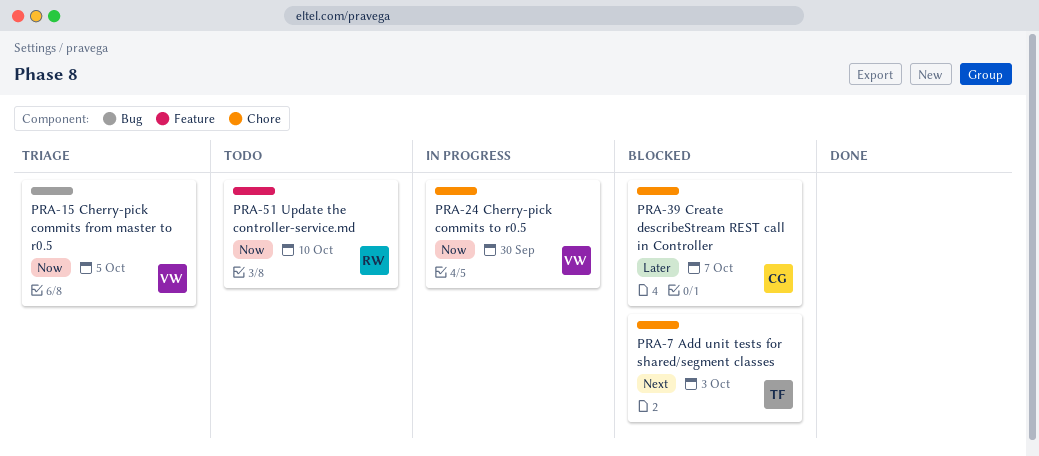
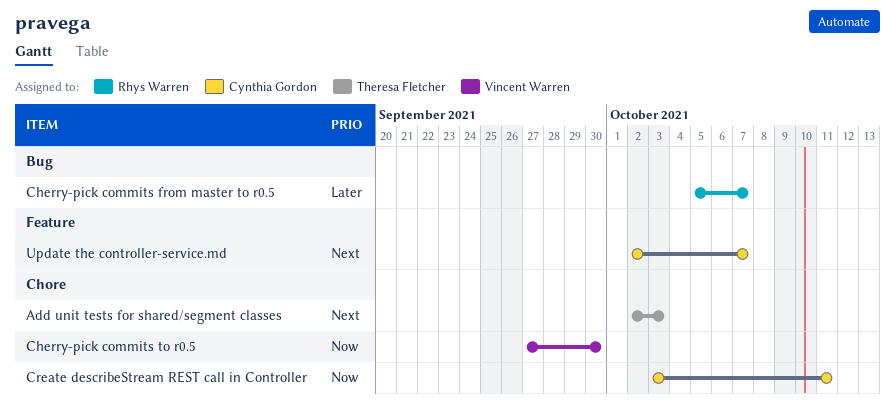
Cherry-pick commits from master to r0.5, owner: Vincent Warren -> Rhys Warren
Cherry-pick commits from master to r0.5, priority: Now -> Later
Cherry-pick commits from master to r0.5, due: Oct 5 -> Oct 7
Create describeStream REST call in Controller, priority: Later -> Now
Create describeStream REST call in Controller, due: Oct 7 -> Oct 11
Update the controller-service.md, owner: Rhys Warren -> Cynthia Gordon
Update the controller-service.md, priority: Now -> Next
Update the controller-service.md, due: Oct 10 -> Oct 7

